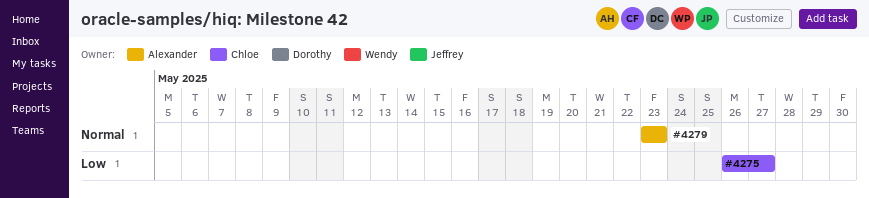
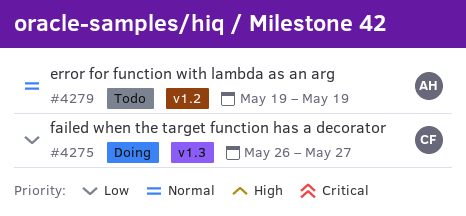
#4279, start: May 23 -> May 19
#4279, due: May 23 -> May 19

